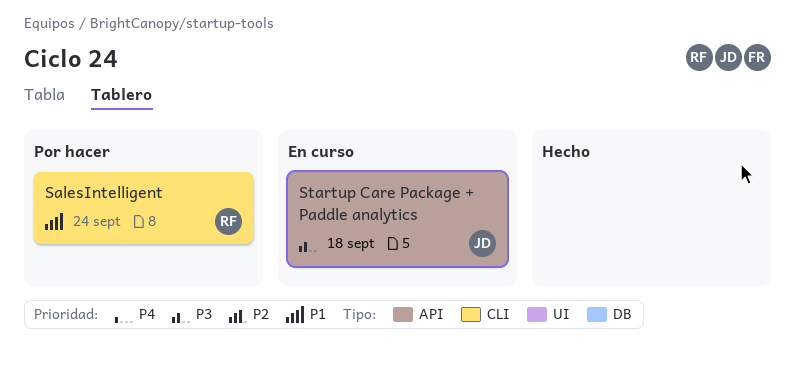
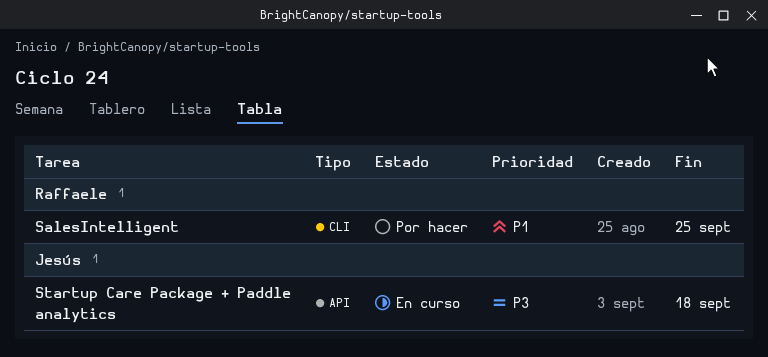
SalesIntelligent, due: Sep 24 -> Sep 25

